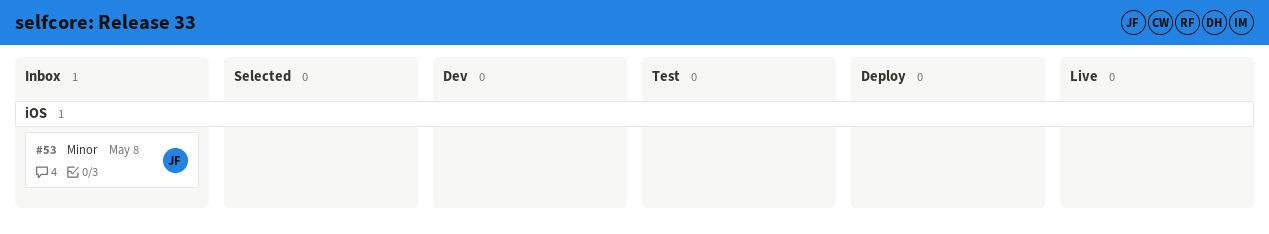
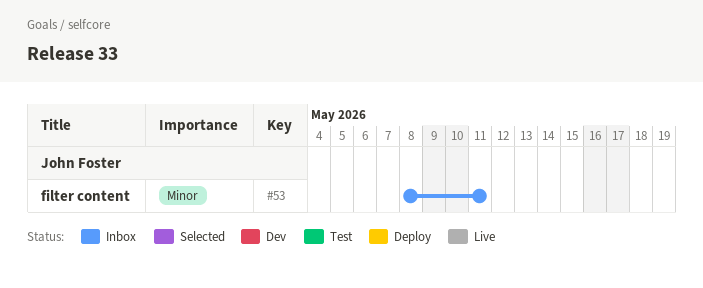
#53, due: May 8 -> May 11

